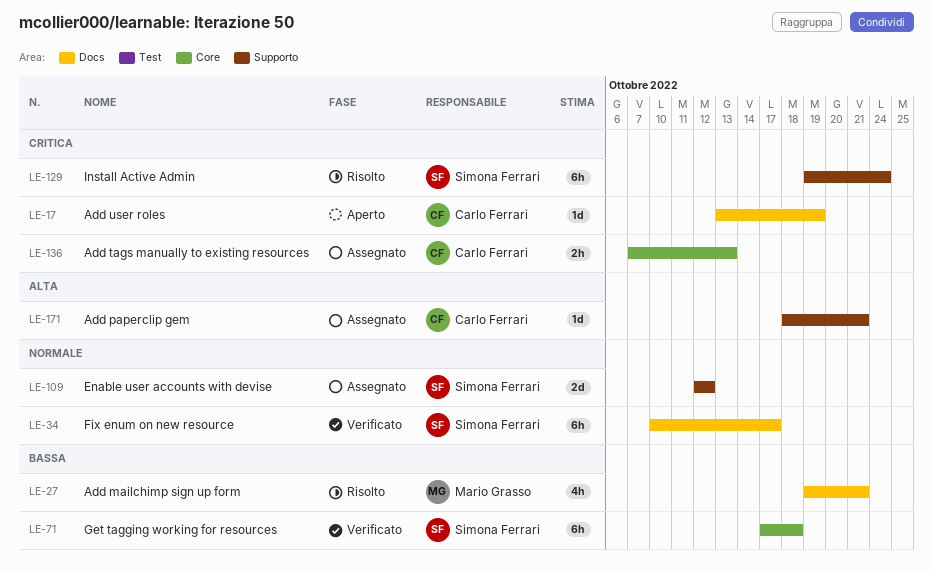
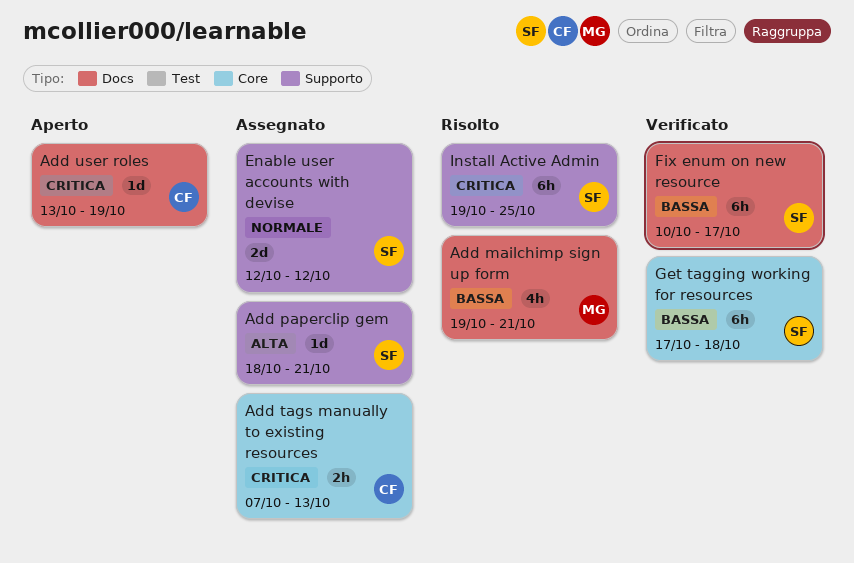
Add paperclip gem, owner: Carlo Ferrari -> Simona Ferrari
Fix enum on new resource, priority: Normale -> Bassa
Install Active Admin, due: Oct 24 -> Oct 25

